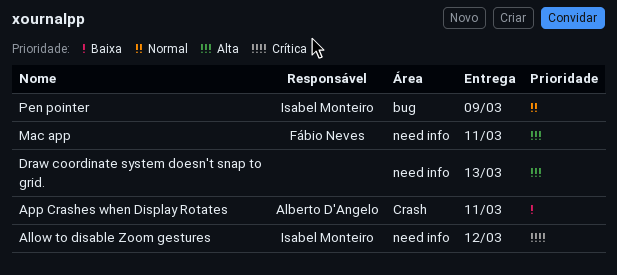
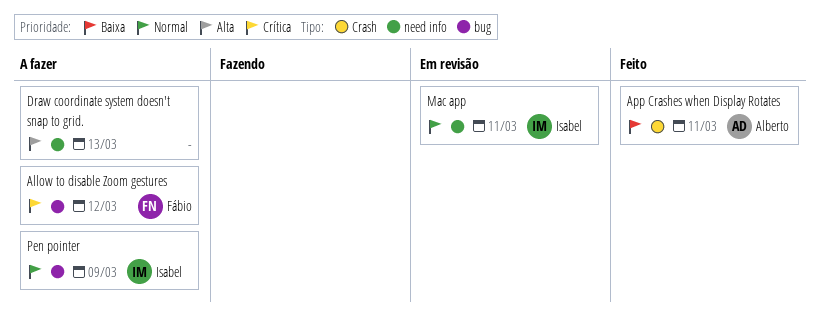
Allow to disable Zoom gestures, owner: Isabel Monteiro -> Fábio Neves
Allow to disable Zoom gestures, label: need info -> bug
Mac app, owner: Fábio Neves -> Isabel Monteiro
Mac app, priority: Alta -> Normal

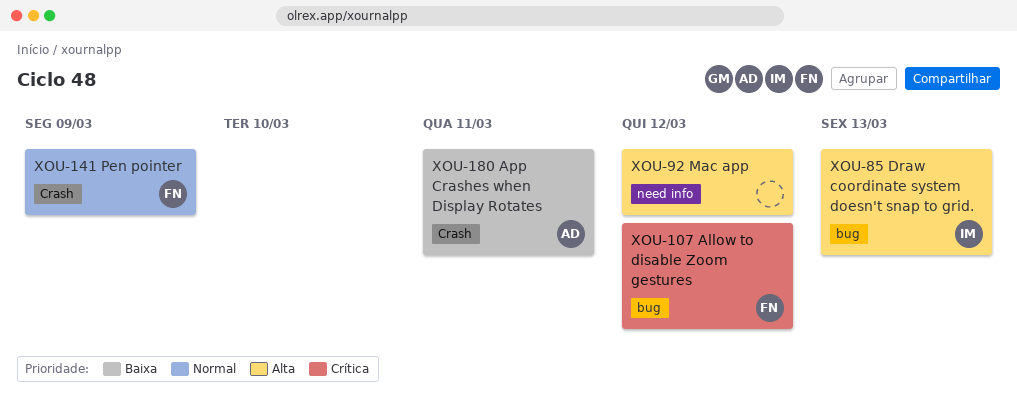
Draw coordinate system doesn't snap to grid., owner: none -> Isabel
Draw coordinate system doesn't snap to grid., label: need info -> bug
Mac app, owner: Isabel -> none
Mac app, priority: Normal -> Alta
Mac app, due: Mar 11 -> Mar 12
Pen pointer, owner: Isabel -> Fábio
Pen pointer, label: bug -> Crash

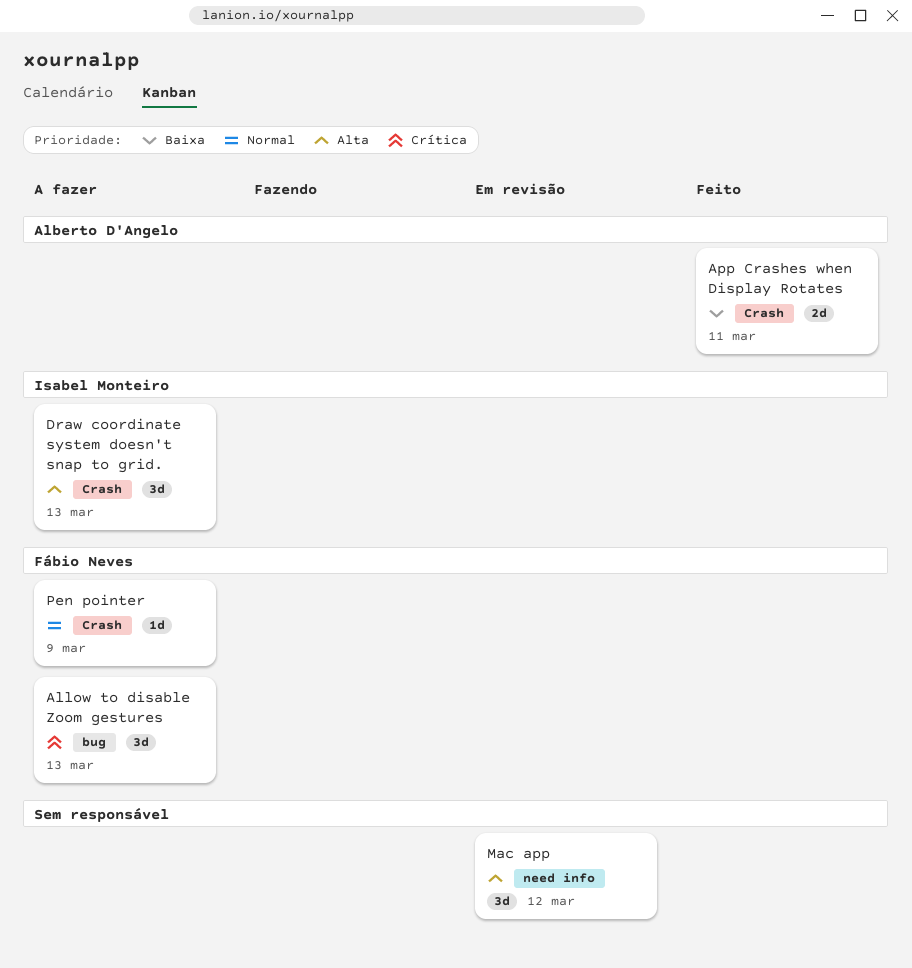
Allow to disable Zoom gestures, due: Mar 12 -> Mar 13
Draw coordinate system doesn't snap to grid., label: bug -> Crash

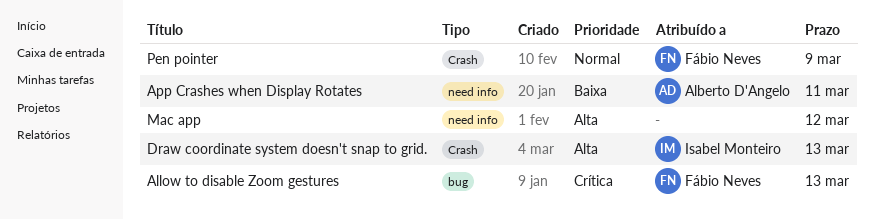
App Crashes when Display Rotates, label: Crash -> need info

